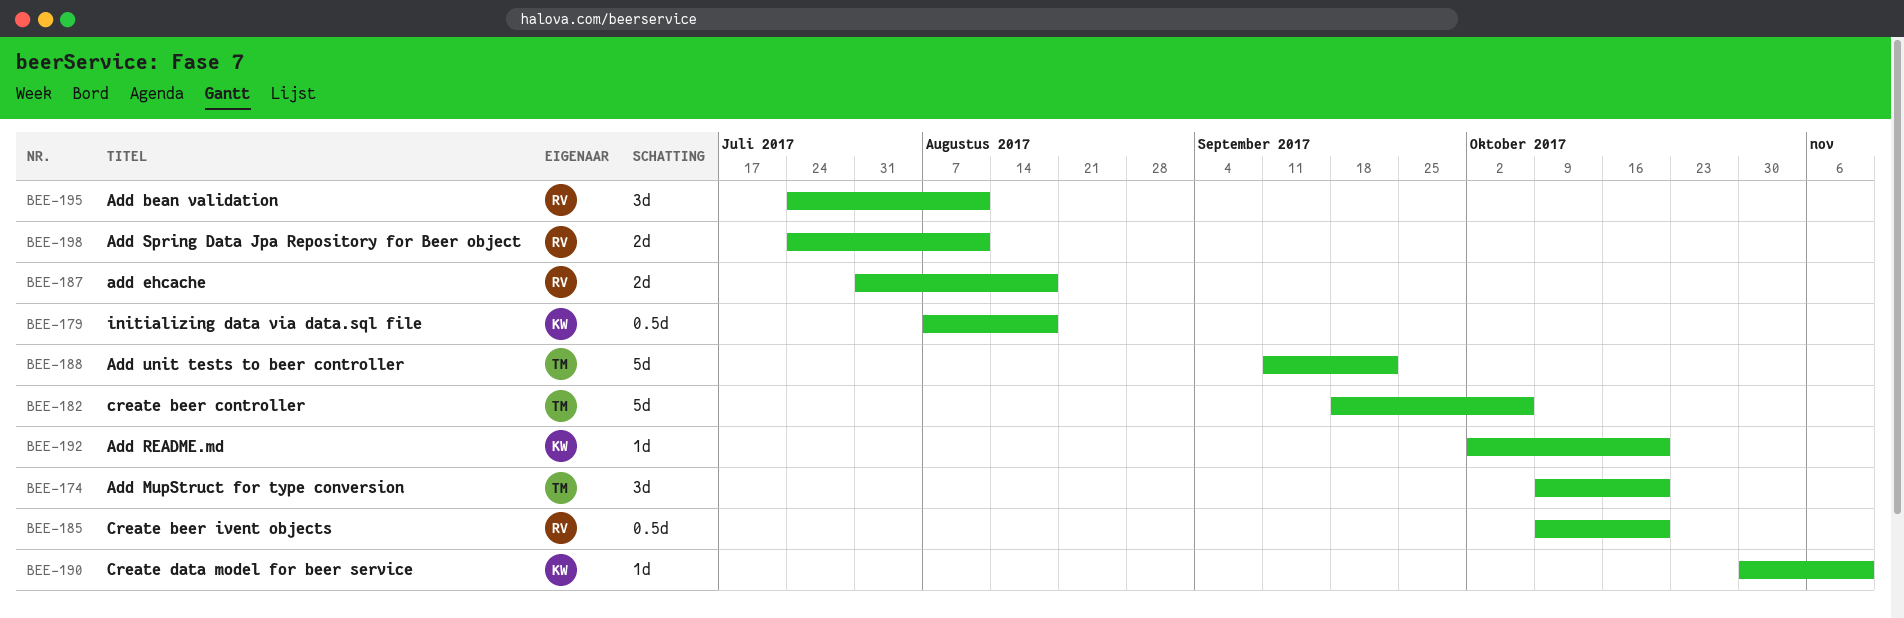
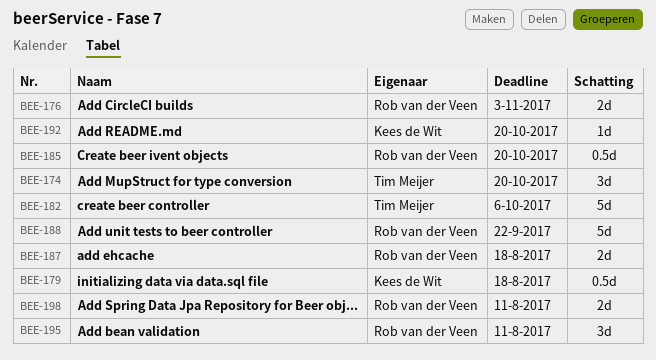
BEE-176: none -> present
BEE-188, owner: Tim Meijer -> Rob van der Veen
BEE-190: present -> none

